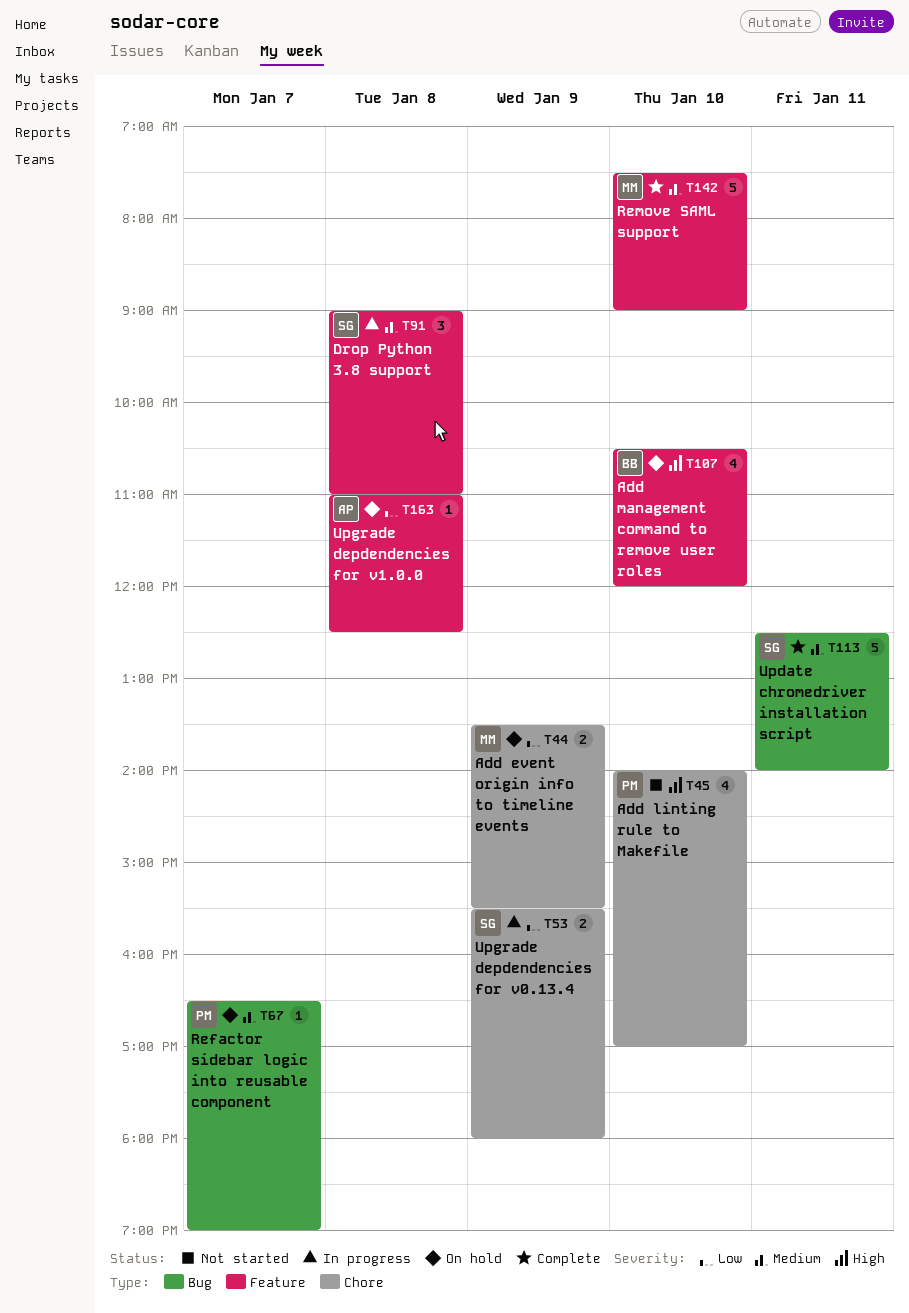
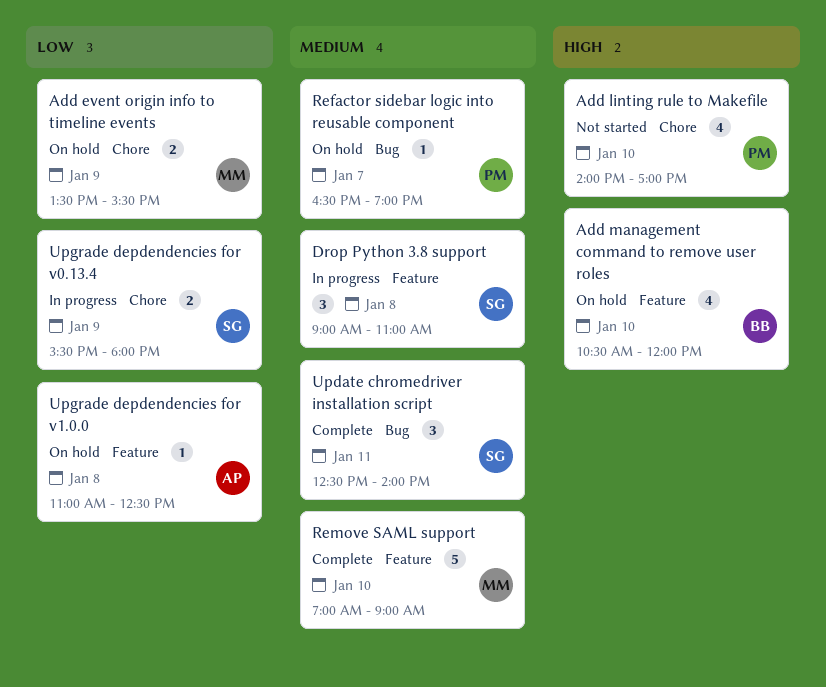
Remove SAML support, begins: 07:30 -> 07:00
Update chromedriver installation script, estimate: 5 -> 3

